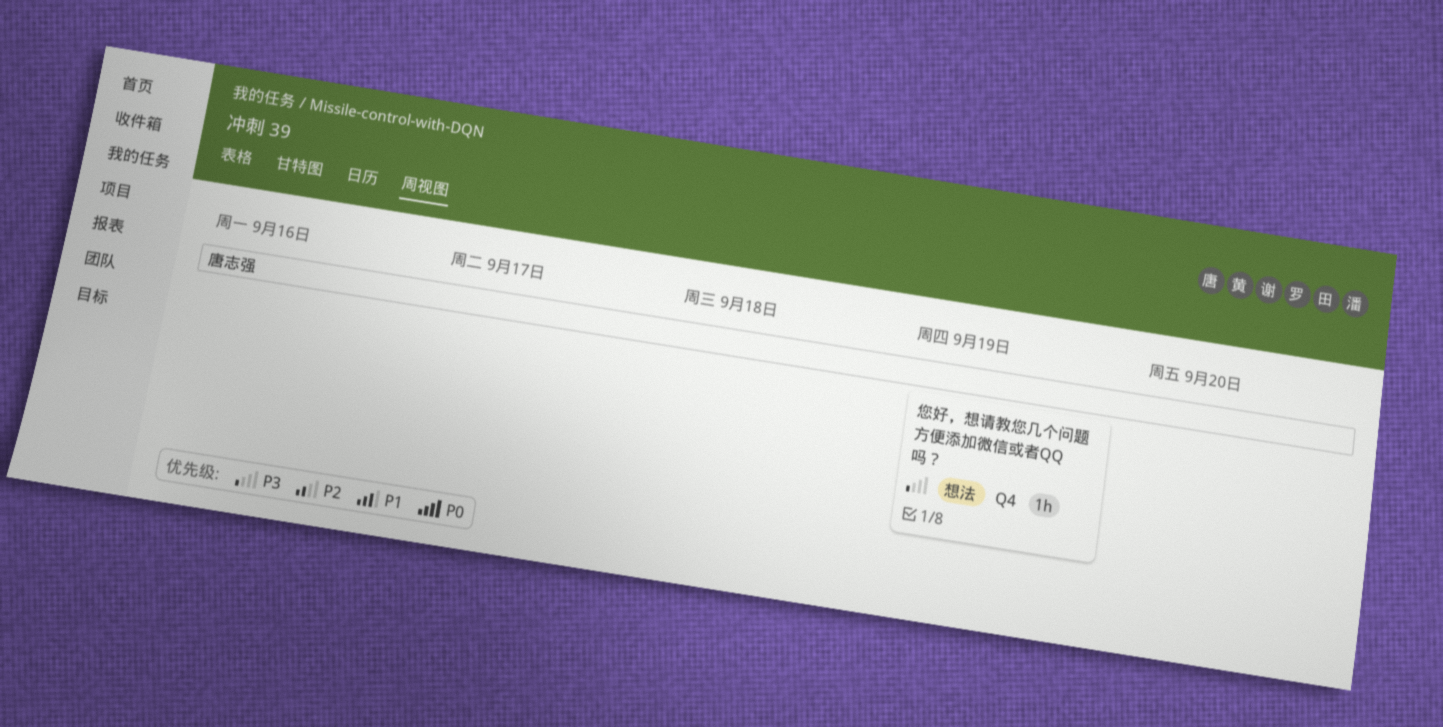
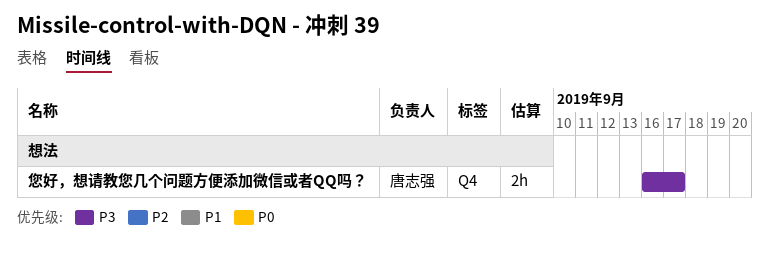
您好，想请教您几个问题方便添加微信或者QQ吗？, estimate: 1h -> 2h
您好，想请教您几个问题方便添加微信或者QQ吗？, due: Sep 19 -> Sep 17

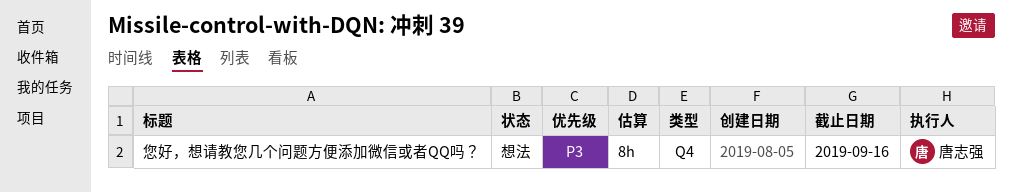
您好，想请教您几个问题方便添加微信或者QQ吗？, estimate: 2h -> 8h
您好，想请教您几个问题方便添加微信或者QQ吗？, due: Sep 17 -> Sep 16

